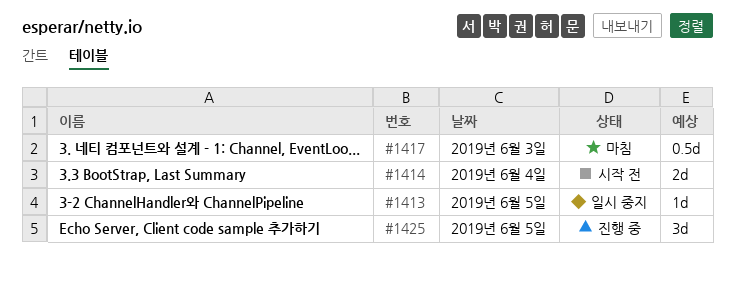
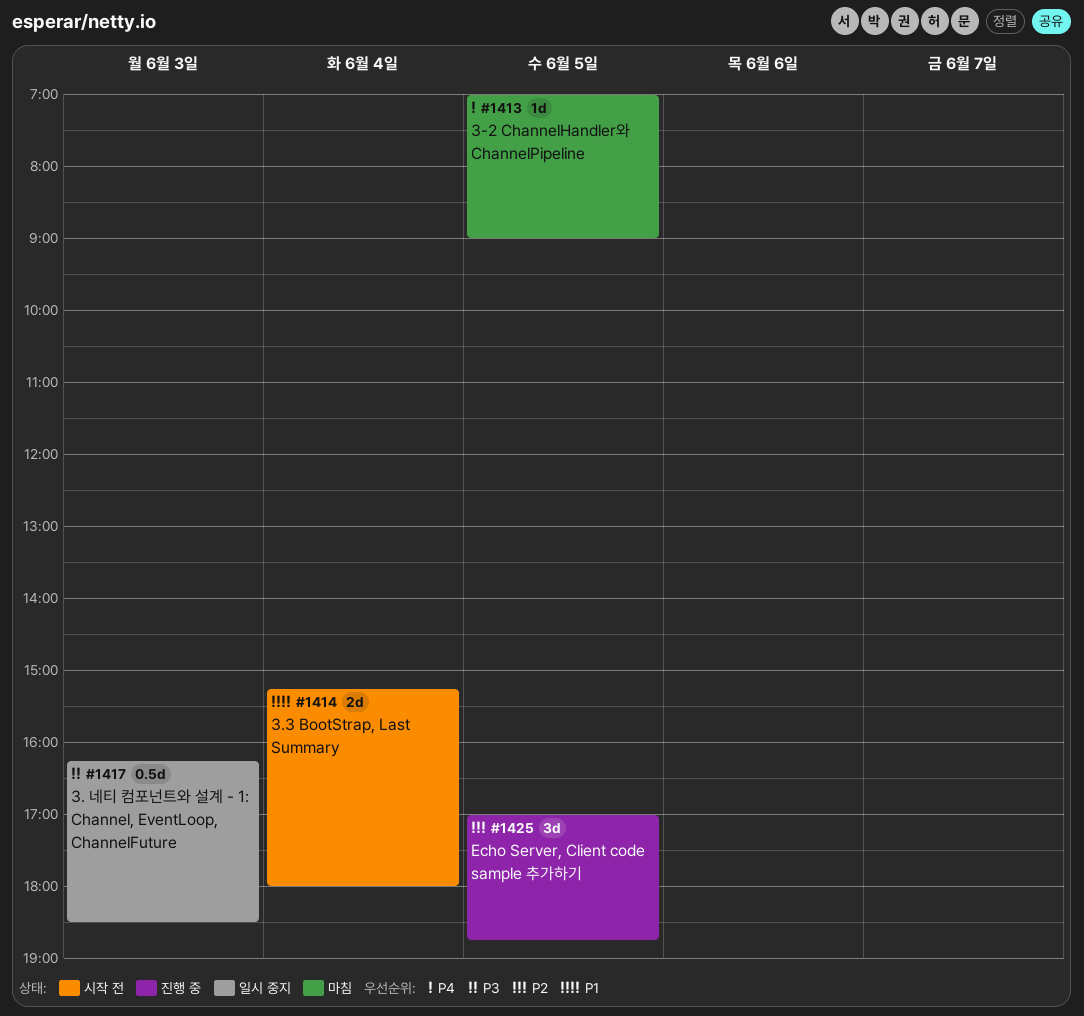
#1413, status: 일시 중지 -> 마침
#1417, status: 마침 -> 일시 중지

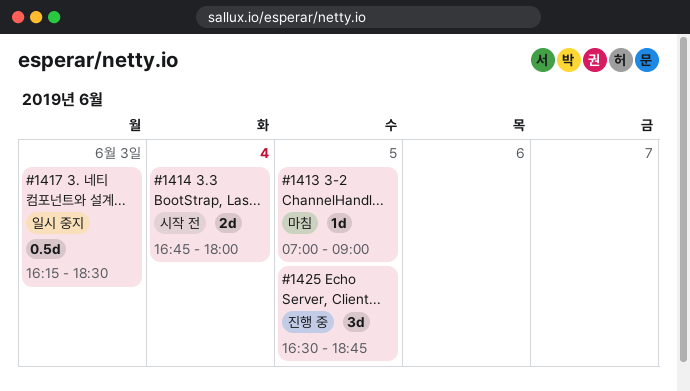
#1414, begins: 15:15 -> 16:45
#1425, begins: 17:00 -> 16:30

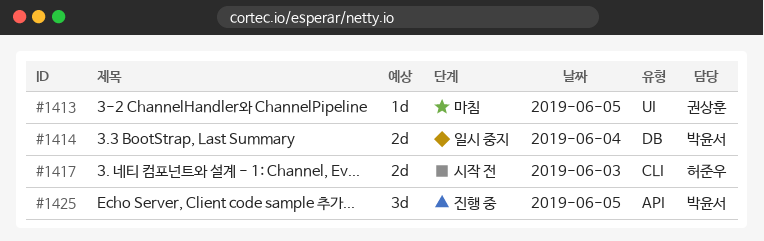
#1414, status: 시작 전 -> 일시 중지
#1417, status: 일시 중지 -> 시작 전
#1417, estimate: 0.5d -> 2d

